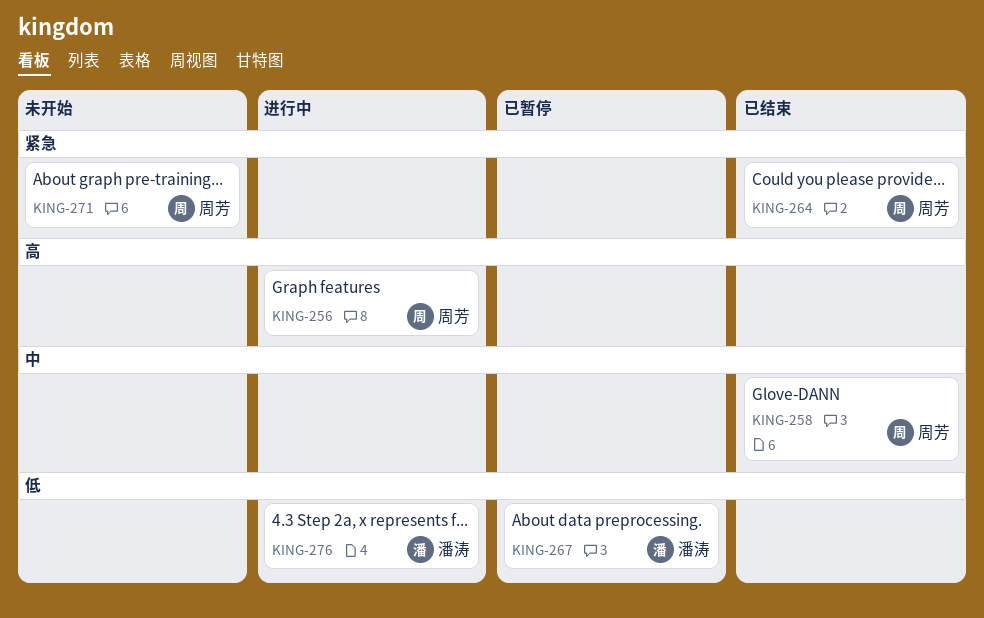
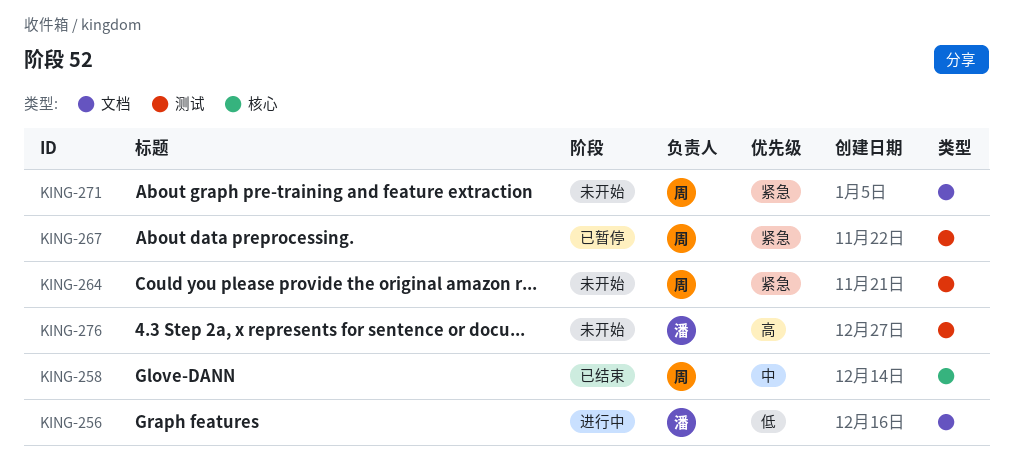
KING-256, owner: 周芳 -> 潘涛
KING-256, priority: 高 -> 低
KING-264, status: 已结束 -> 未开始
KING-267, owner: 潘涛 -> 周芳
KING-267, priority: 低 -> 紧急
KING-276, status: 进行中 -> 未开始
KING-276, priority: 低 -> 高

